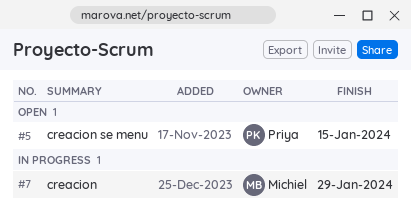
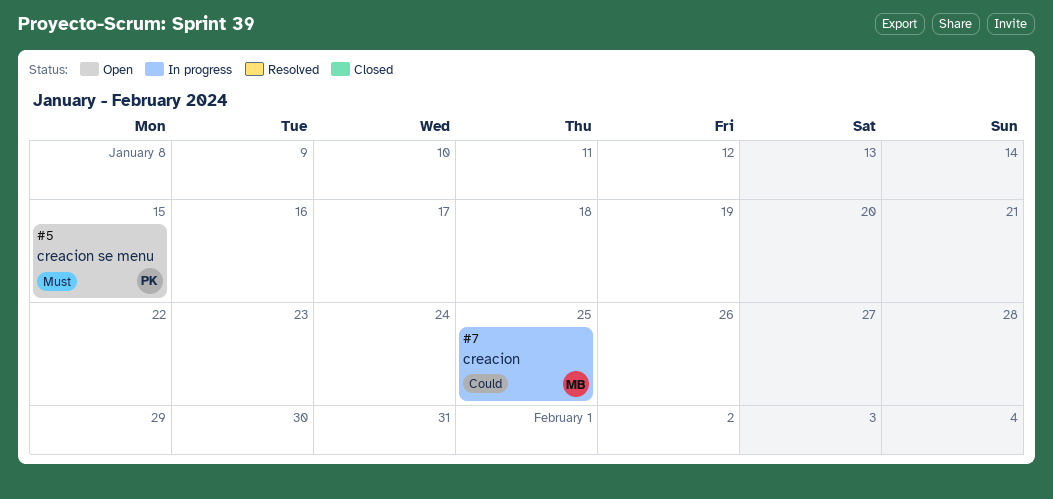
#7, due: Jan 29 -> Jan 25

